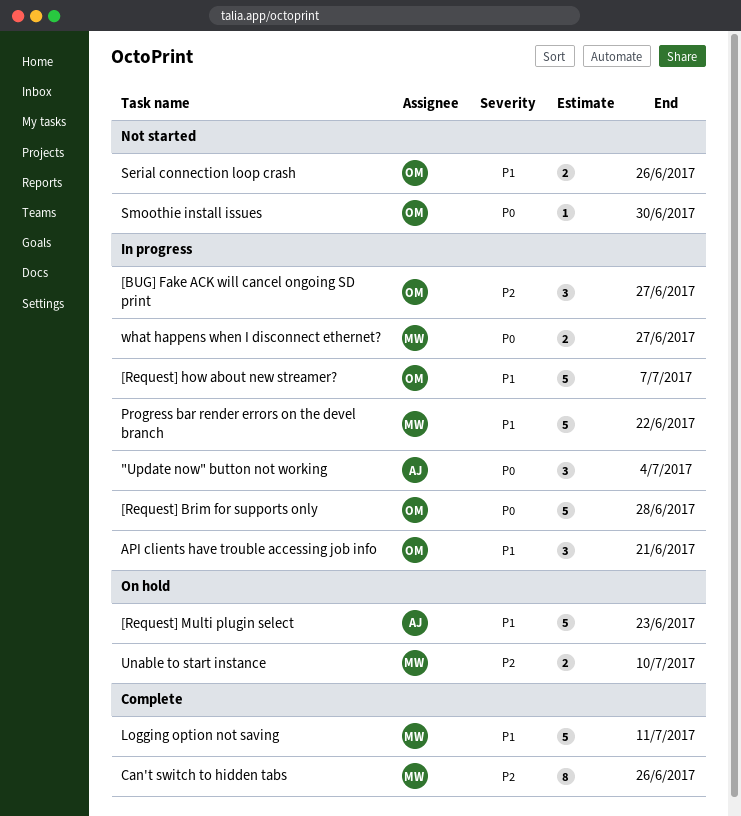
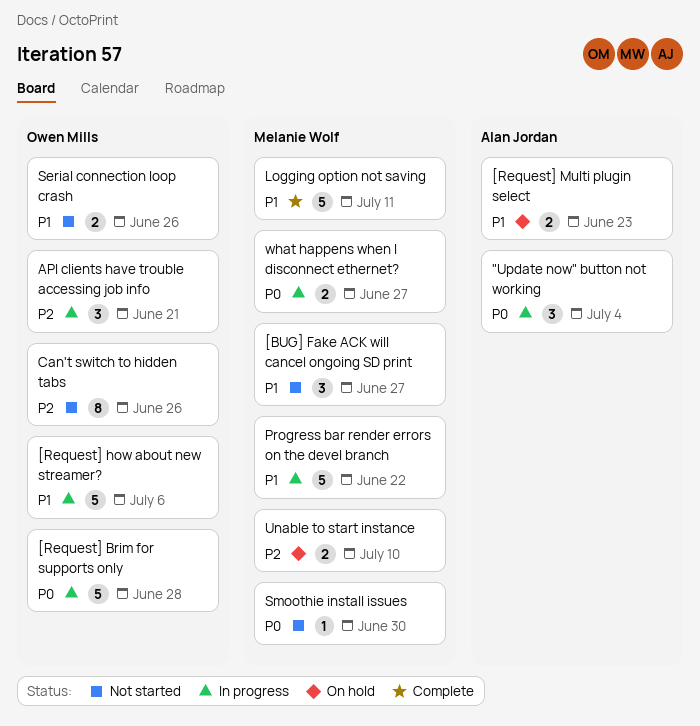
[BUG] Fake ACK will cancel ongoing SD print, status: In progress -> Not started
[BUG] Fake ACK will cancel ongoing SD print, owner: Owen Mills -> Melanie Wolf
[BUG] Fake ACK will cancel ongoing SD print, priority: P2 -> P1
[Request] how about new streamer?, due: Jul 7 -> Jul 6
[Request] Multi plugin select, estimate: 5 -> 2
API clients have trouble accessing job info, priority: P1 -> P2
Can't switch to hidden tabs, status: Complete -> Not started
Can't switch to hidden tabs, owner: Melanie Wolf -> Owen Mills
Smoothie install issues, owner: Owen Mills -> Melanie Wolf

